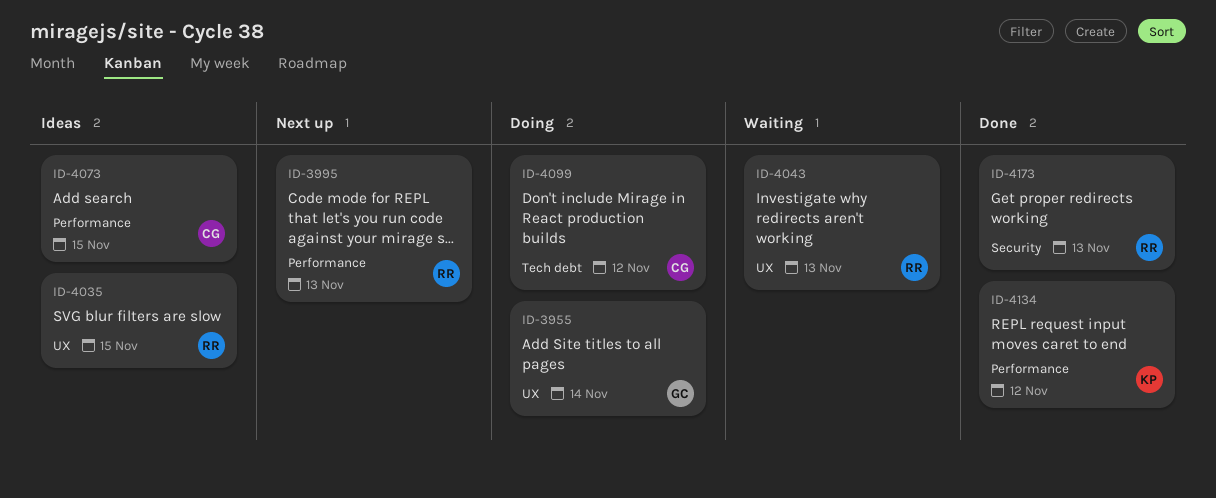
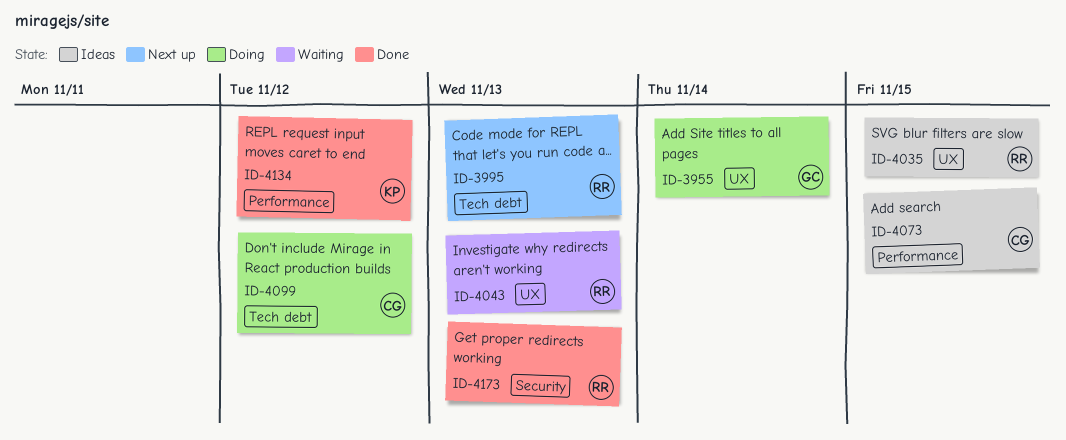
ID-3995, label: Performance -> Tech debt

